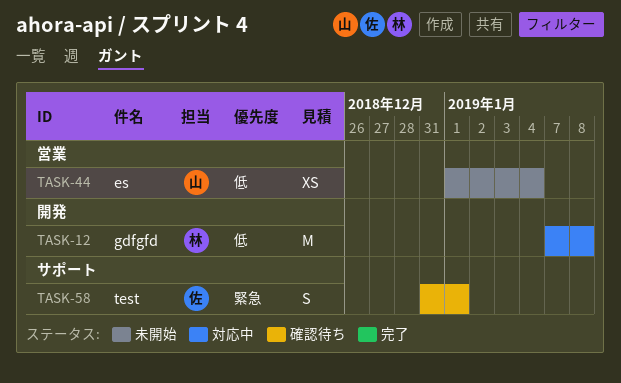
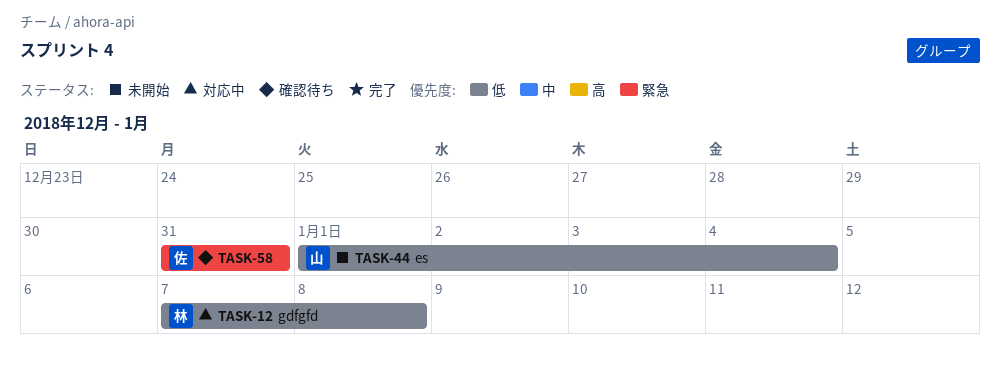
TASK-58, due: Jan 1 -> Dec 31

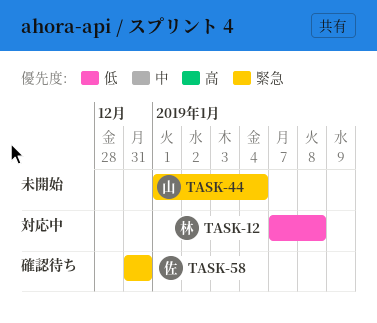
TASK-44, priority: 低 -> 緊急

